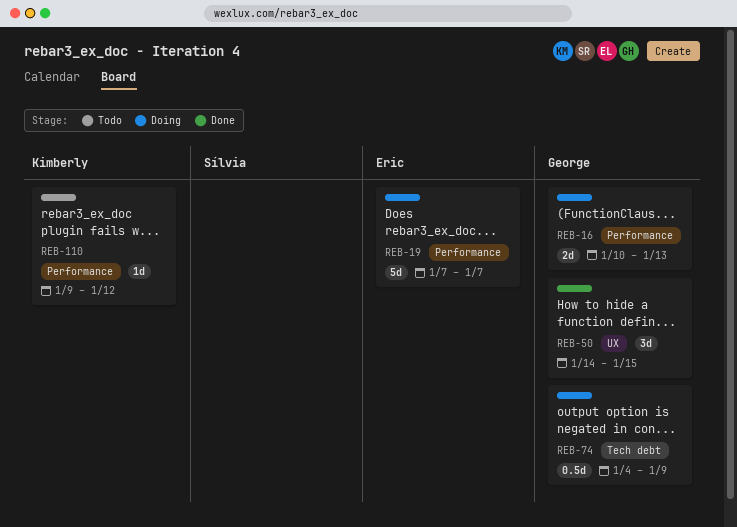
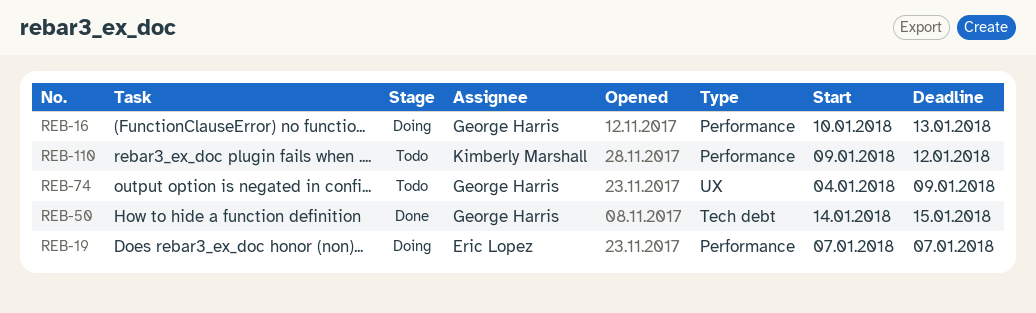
REB-50, label: UX -> Tech debt
REB-74, status: Doing -> Todo
REB-74, label: Tech debt -> UX

